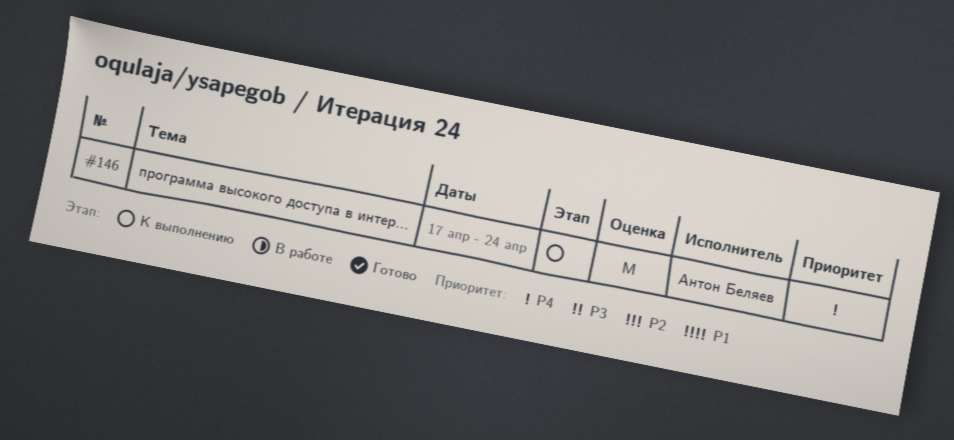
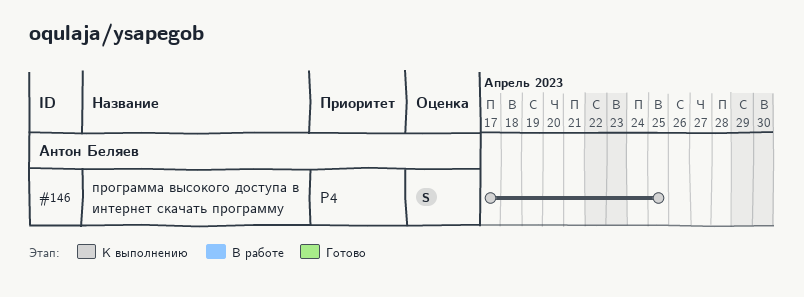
#146, estimate: M -> S
#146, due: Apr 24 -> Apr 25

